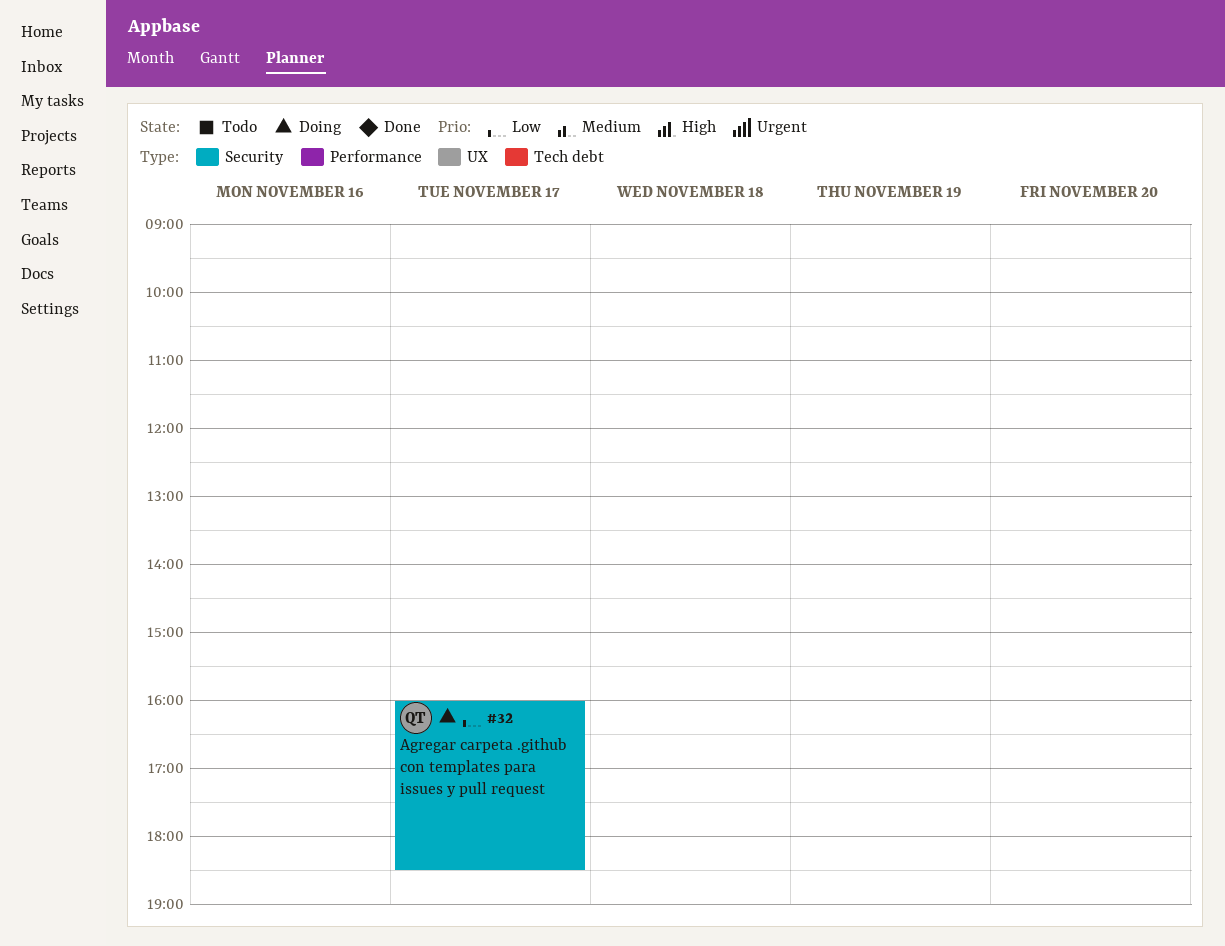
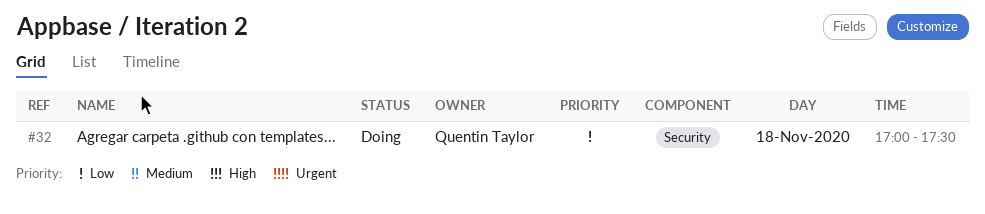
#32, day: Nov 17 -> Nov 18
#32, begins: 16:00 -> 17:00
#32, ends: 18:30 -> 17:30

